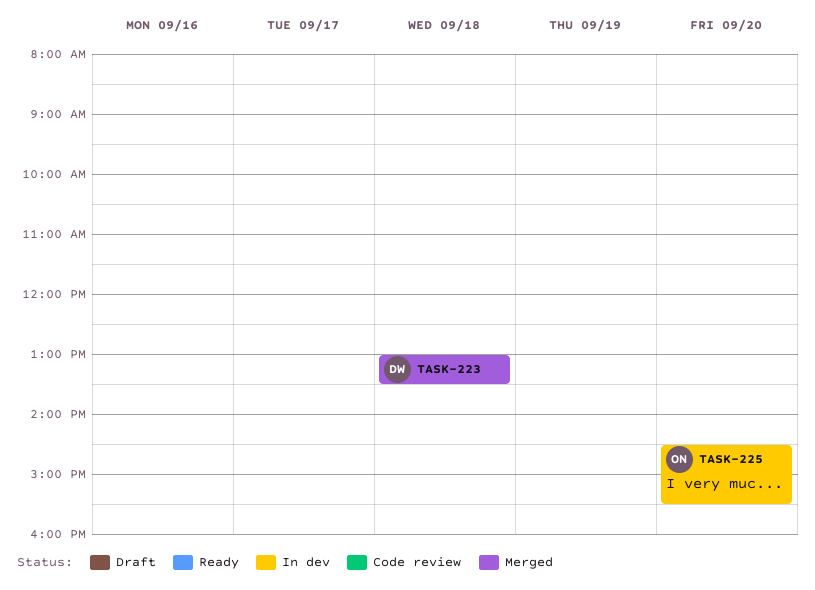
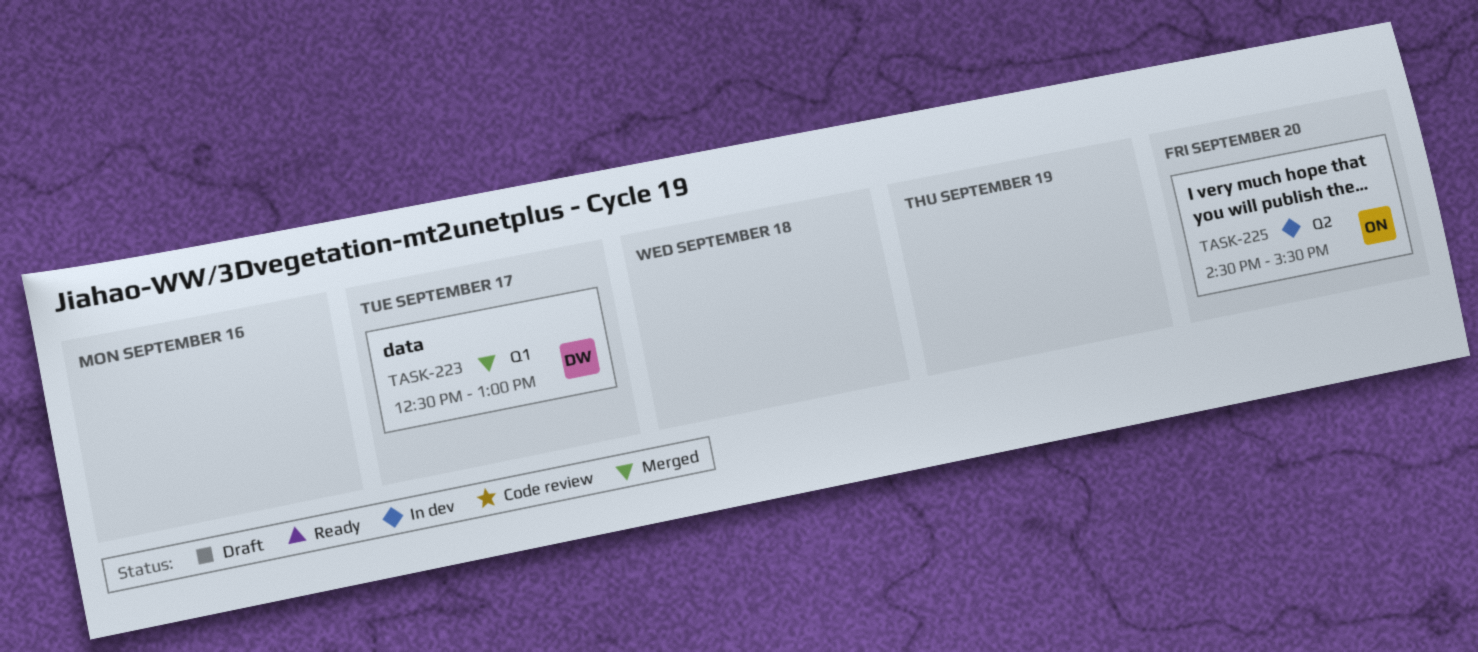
TASK-223, day: Sep 18 -> Sep 17
TASK-223, begins: 13:00 -> 12:30
TASK-223, ends: 13:30 -> 13:00

